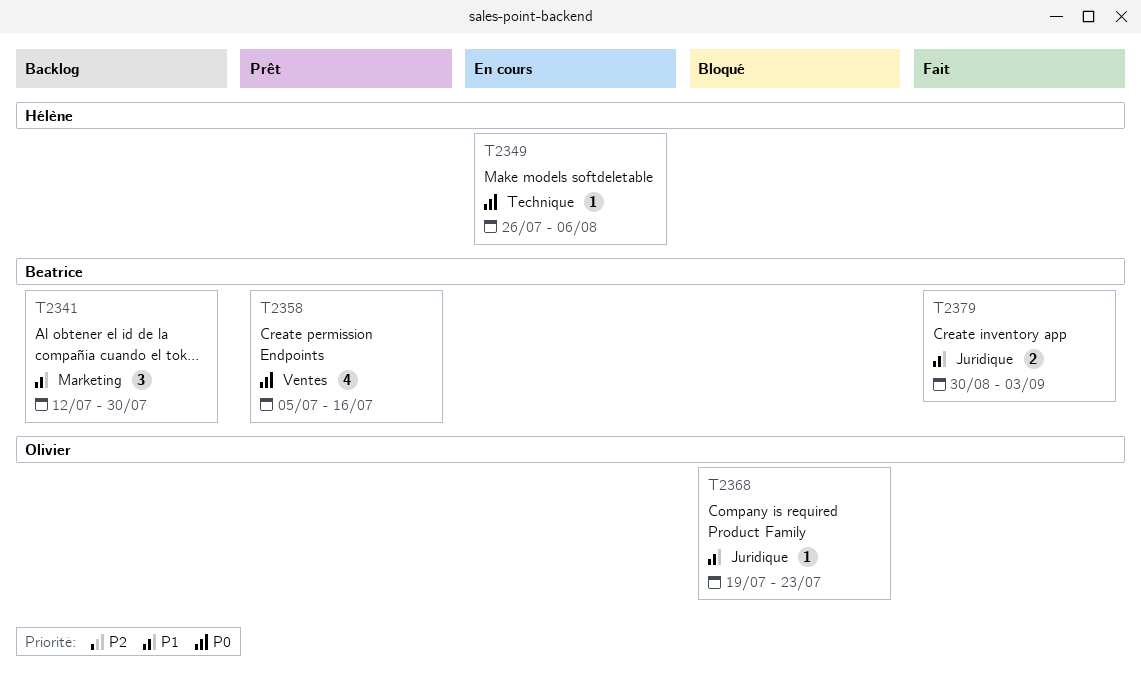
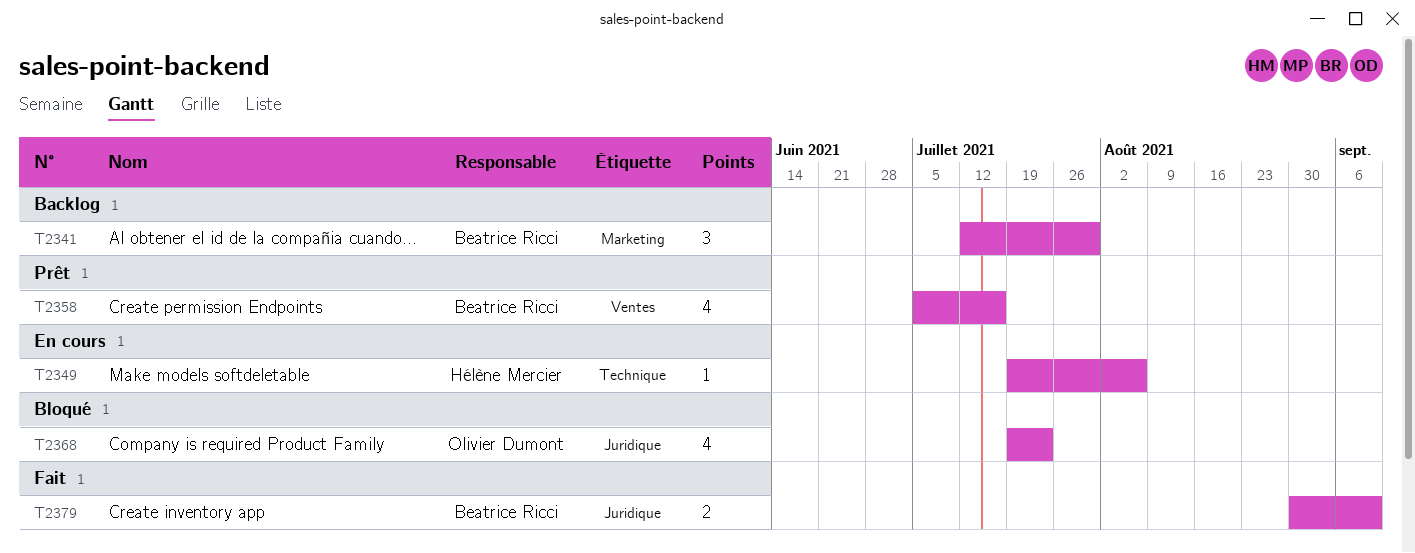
T2349, start: Jul 26 -> Jul 19
T2368, estimate: 1 -> 4
T2379, due: Sep 3 -> Sep 10

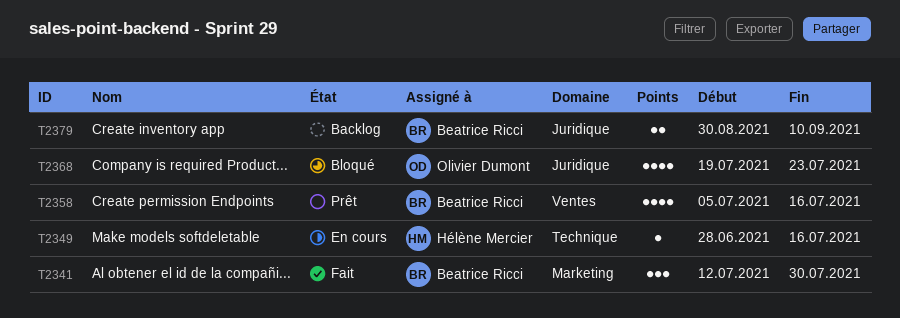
T2341, status: Backlog -> Fait
T2349, start: Jul 19 -> Jun 28
T2349, due: Aug 6 -> Jul 16
T2379, status: Fait -> Backlog

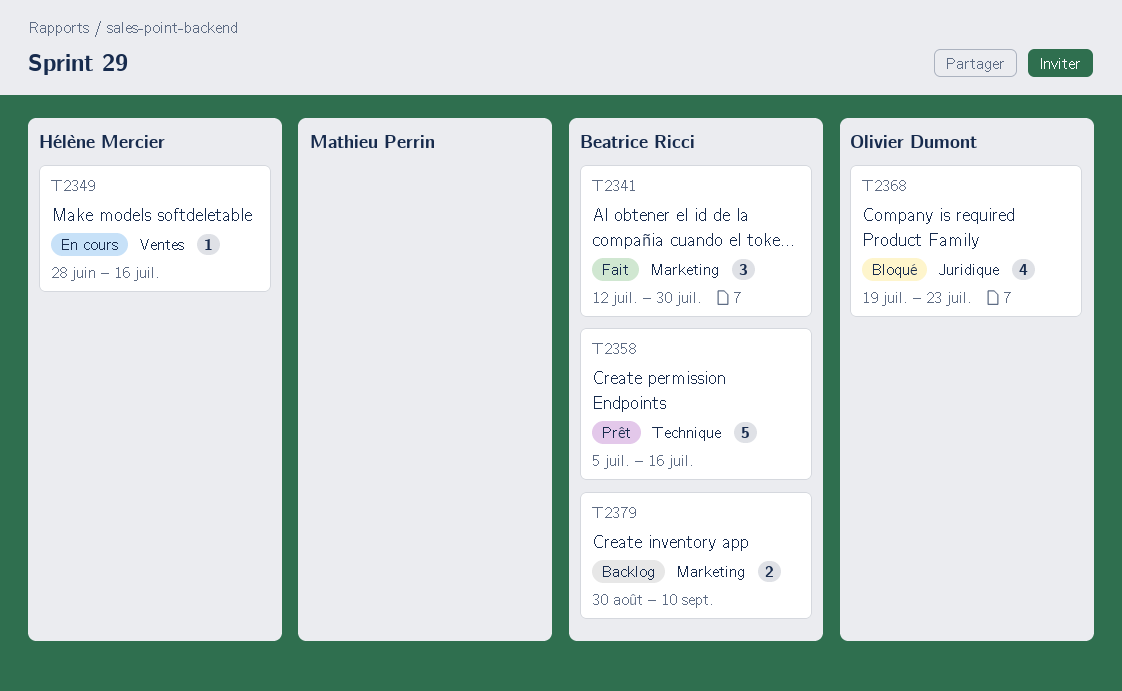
T2349, label: Technique -> Ventes
T2358, label: Ventes -> Technique
T2358, estimate: 4 -> 5
T2379, label: Juridique -> Marketing

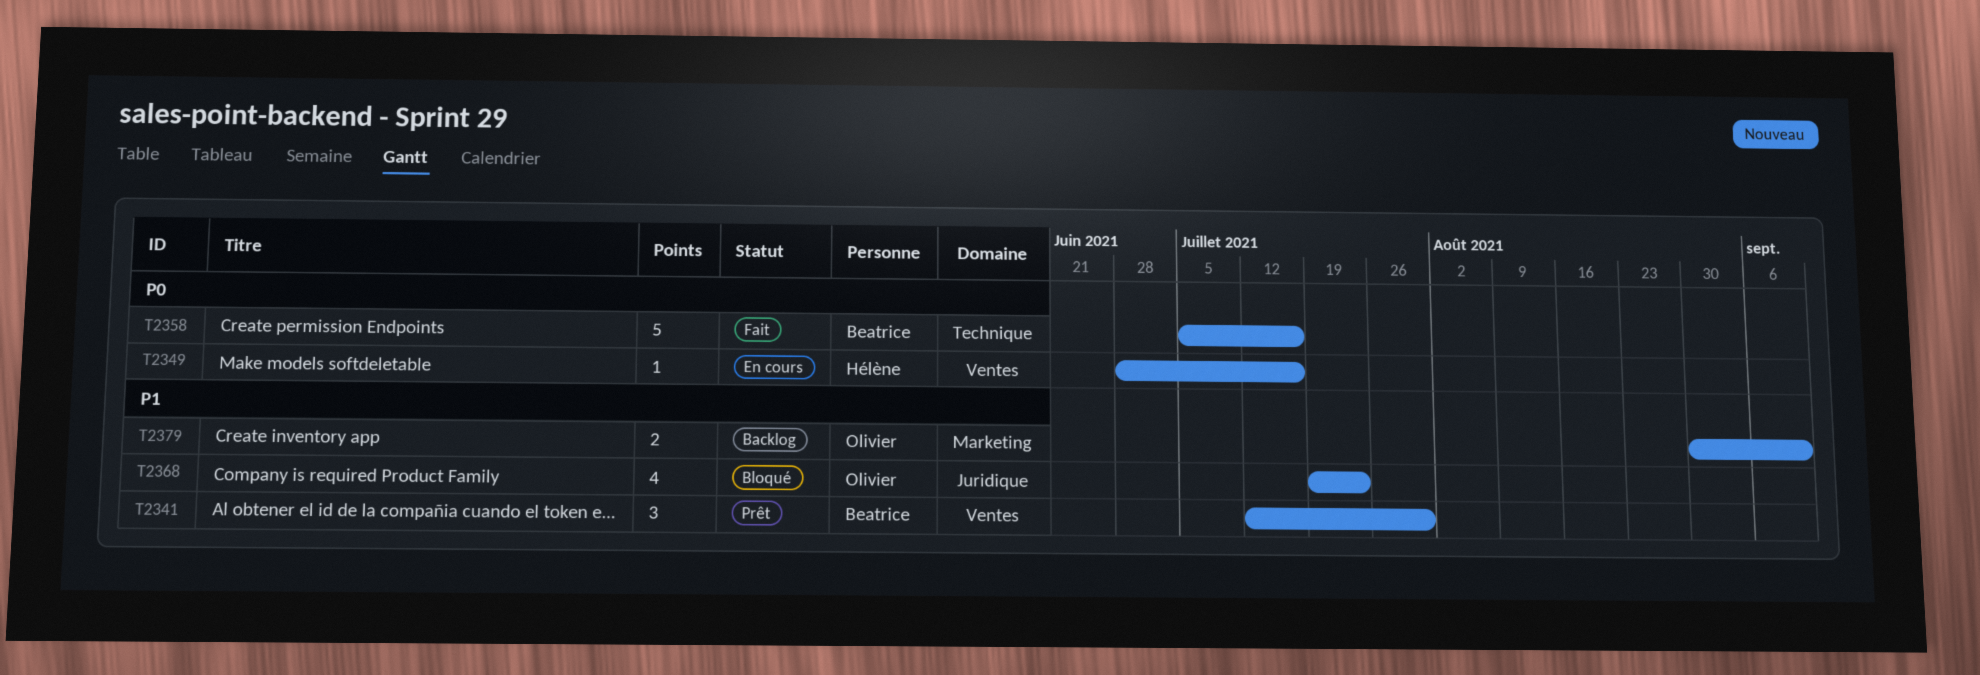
T2341, status: Fait -> Prêt
T2341, label: Marketing -> Ventes
T2358, status: Prêt -> Fait
T2379, owner: Beatrice Ricci -> Olivier Dumont

